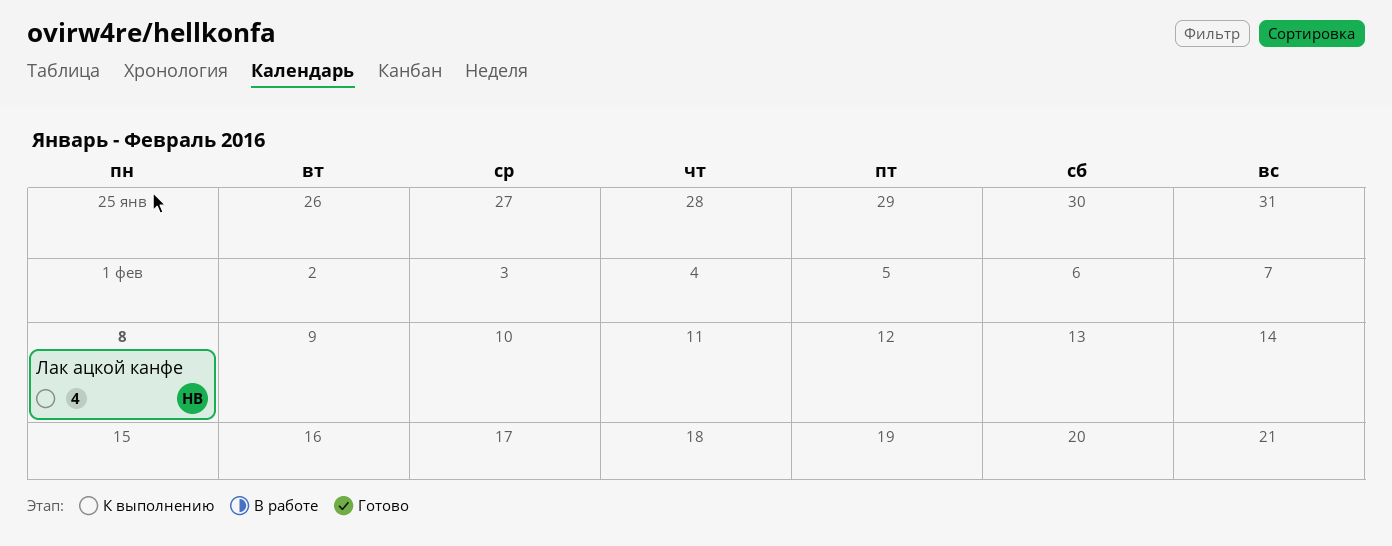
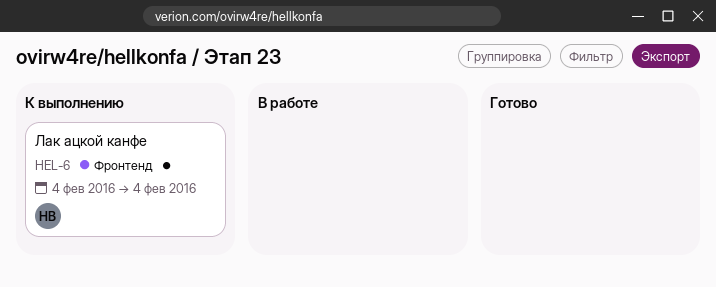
Лак ацкой канфе, estimate: 4 -> 1
Лак ацкой канфе, due: Feb 8 -> Feb 4

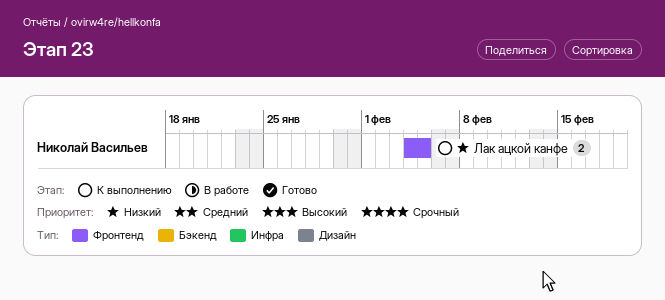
Лак ацкой канфе, estimate: 1 -> 2
Лак ацкой канфе, due: Feb 4 -> Feb 5

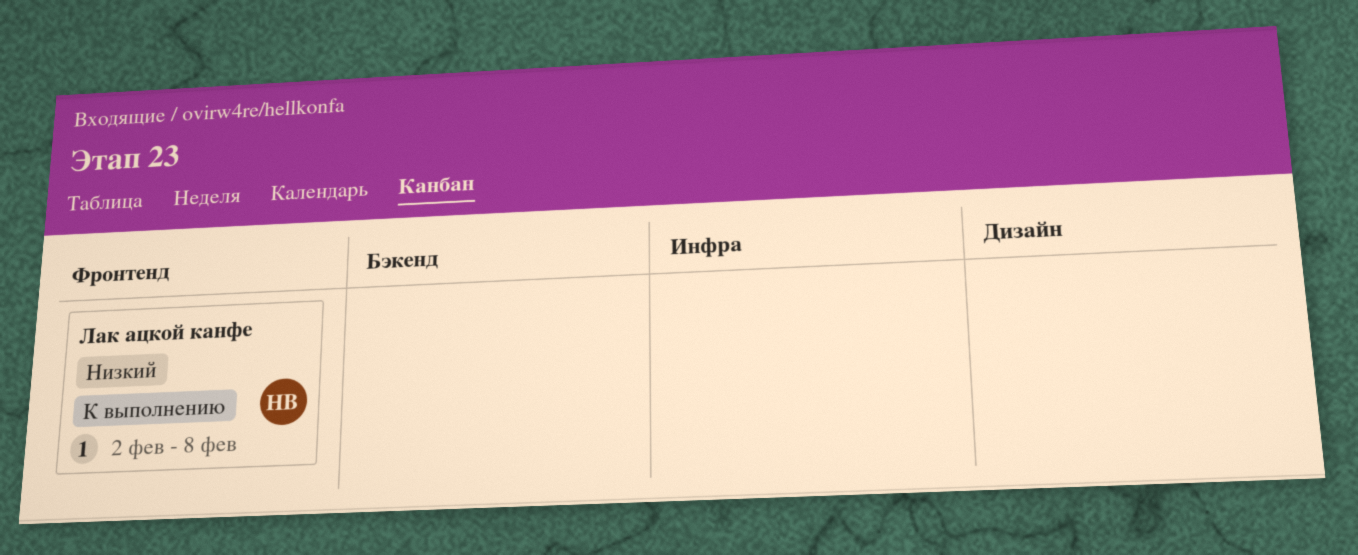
Лак ацкой канфе, estimate: 2 -> 1
Лак ацкой канфе, start: Feb 4 -> Feb 2
Лак ацкой канфе, due: Feb 5 -> Feb 8

